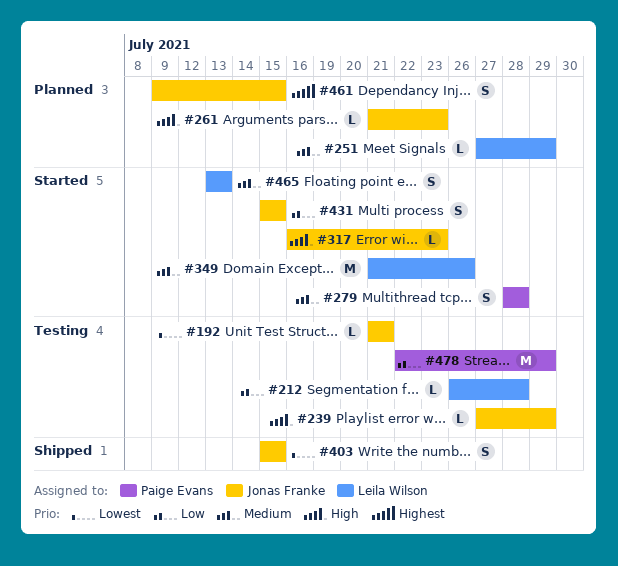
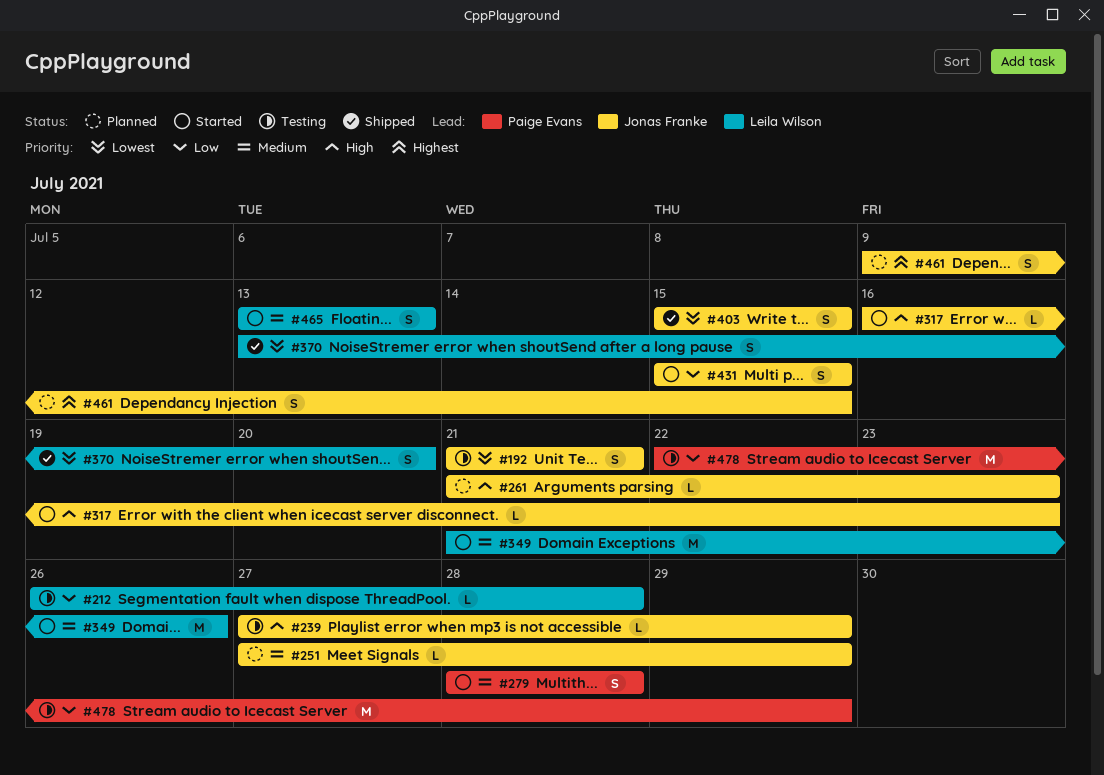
#192, estimate: L -> S
#251, owner: Leila Wilson -> Jonas Franke
#370: none -> present

